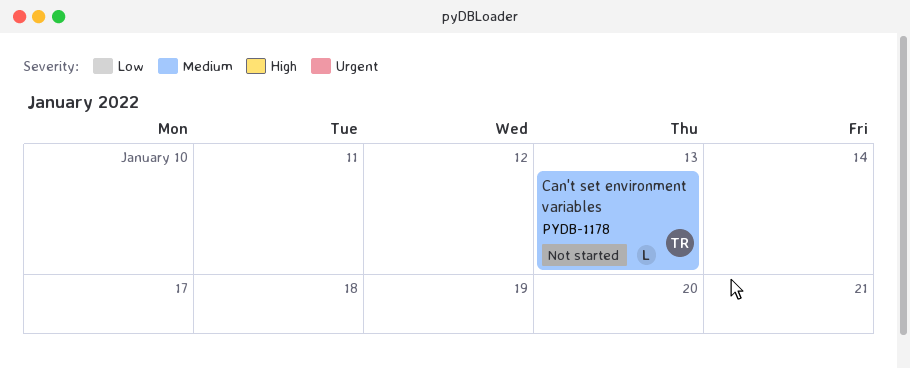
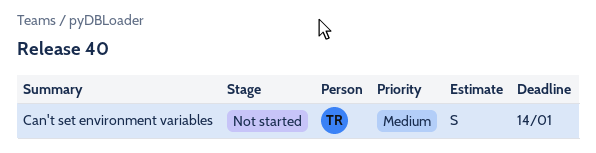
Can't set environment variables, estimate: L -> S
Can't set environment variables, due: Jan 13 -> Jan 14

